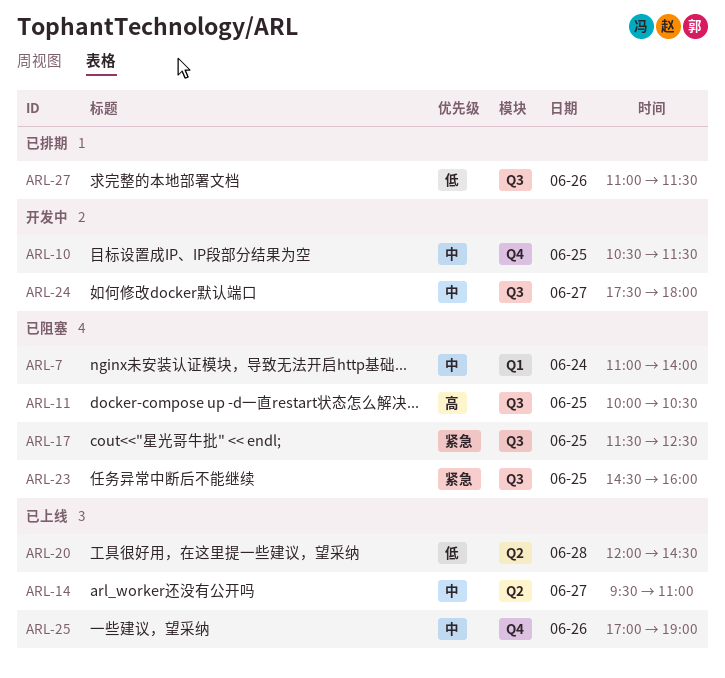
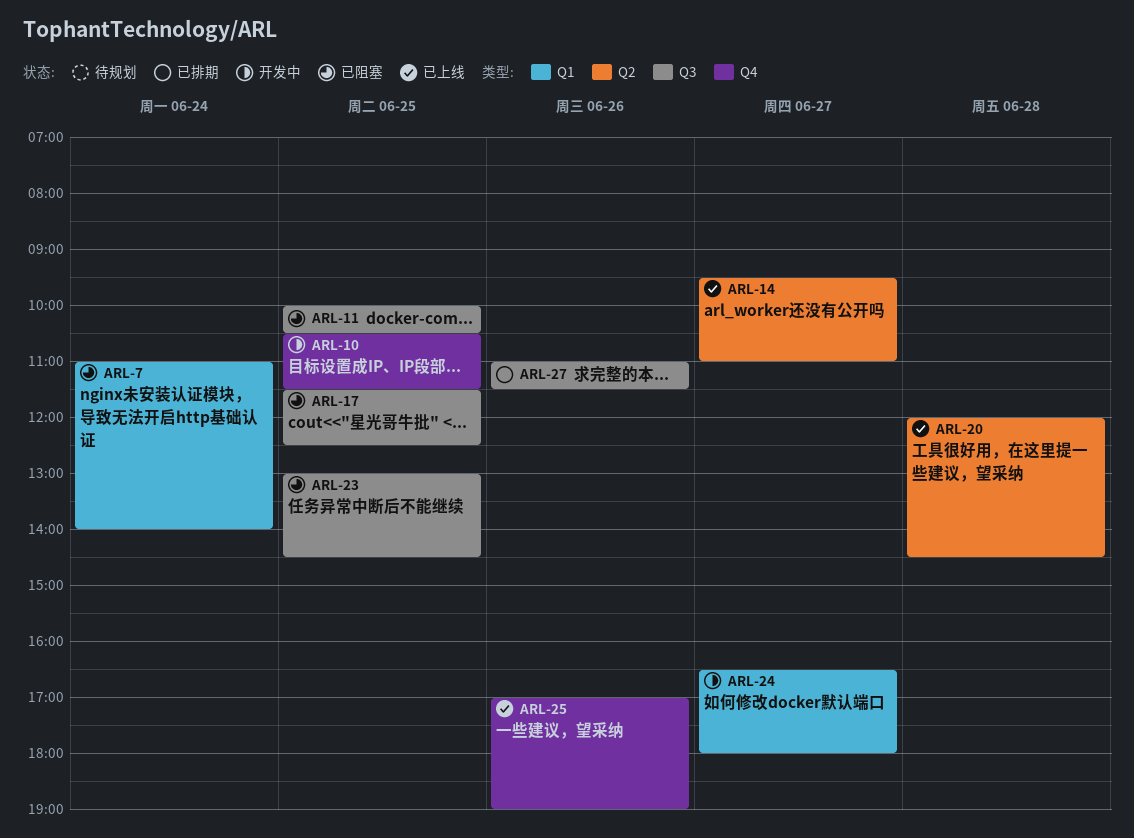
ARL-23, begins: 14:30 -> 13:00
ARL-23, ends: 16:00 -> 14:30
ARL-24, label: Q3 -> Q1
ARL-24, begins: 17:30 -> 16:30

